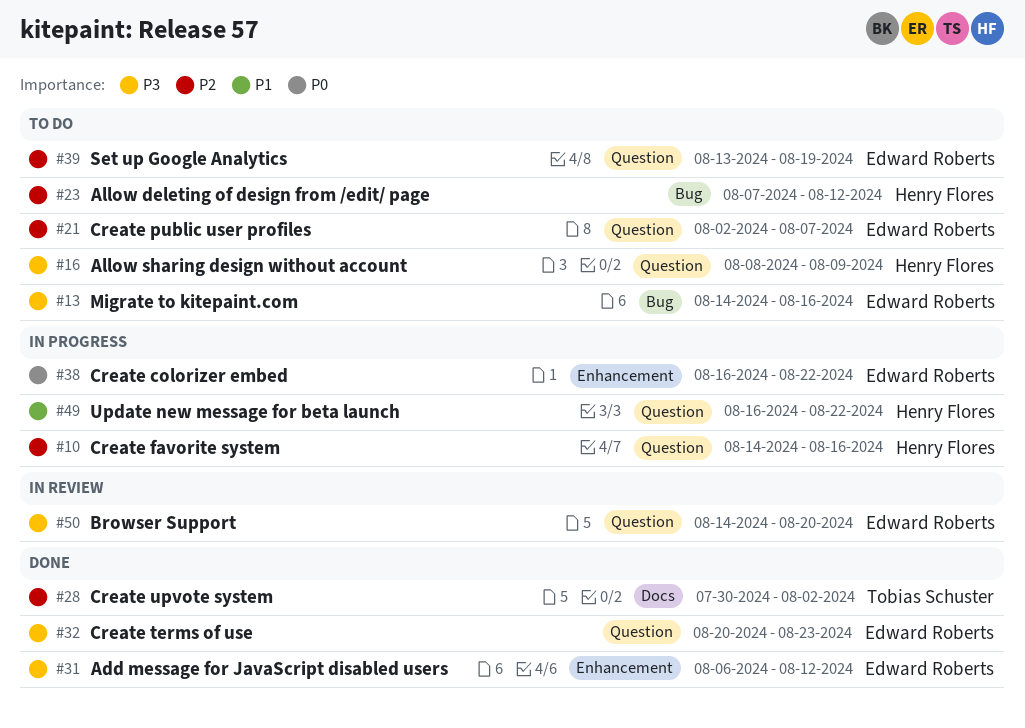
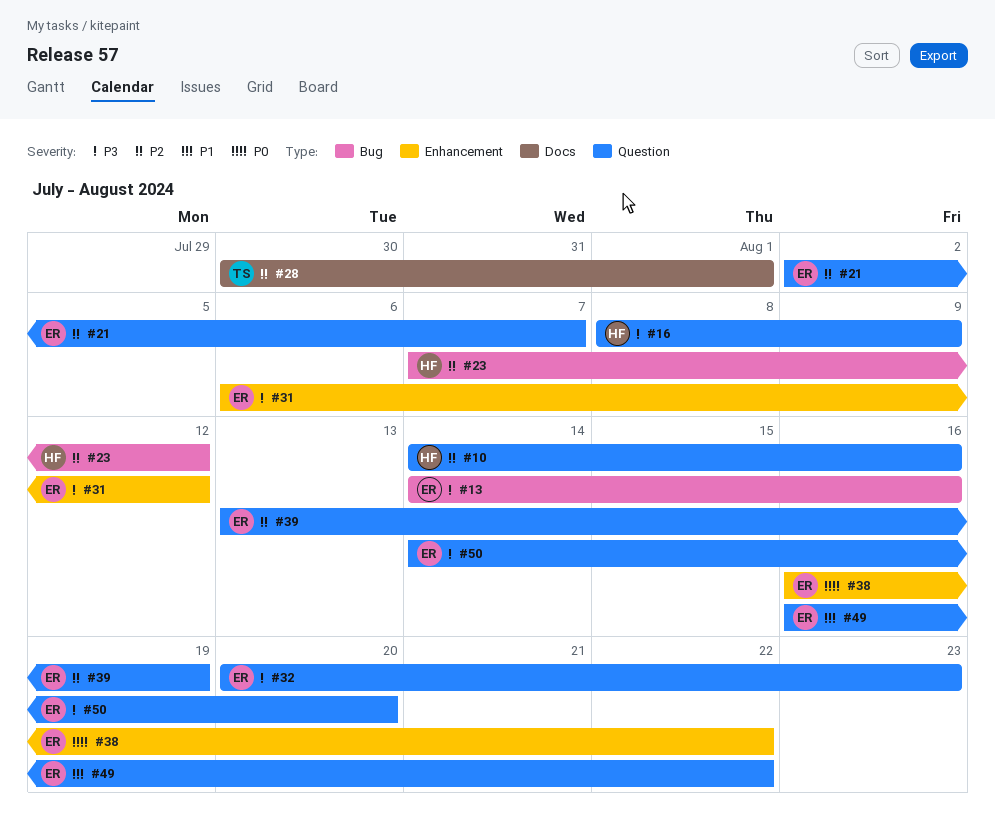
#28, due: Aug 2 -> Aug 1
#49, owner: Henry Flores -> Edward Roberts

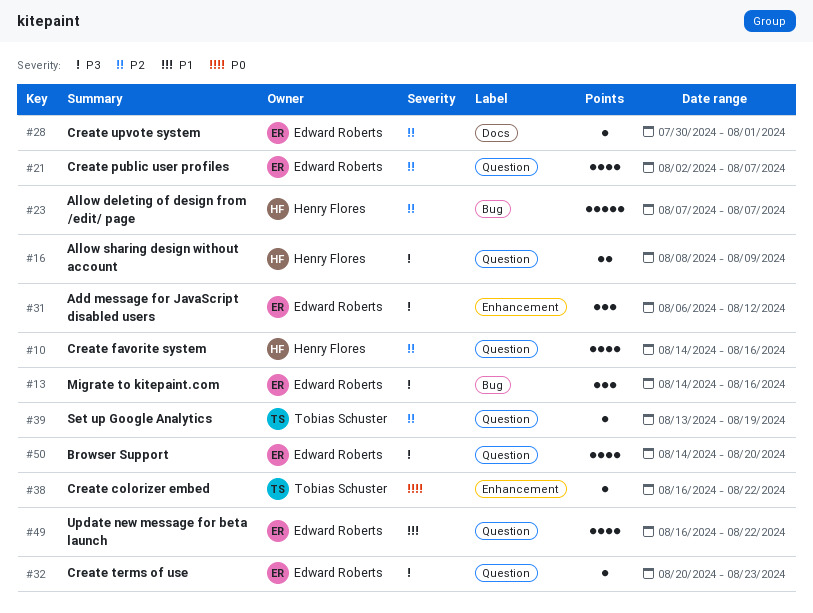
#23, due: Aug 12 -> Aug 7
#28, owner: Tobias Schuster -> Edward Roberts
#38, owner: Edward Roberts -> Tobias Schuster
#39, owner: Edward Roberts -> Tobias Schuster

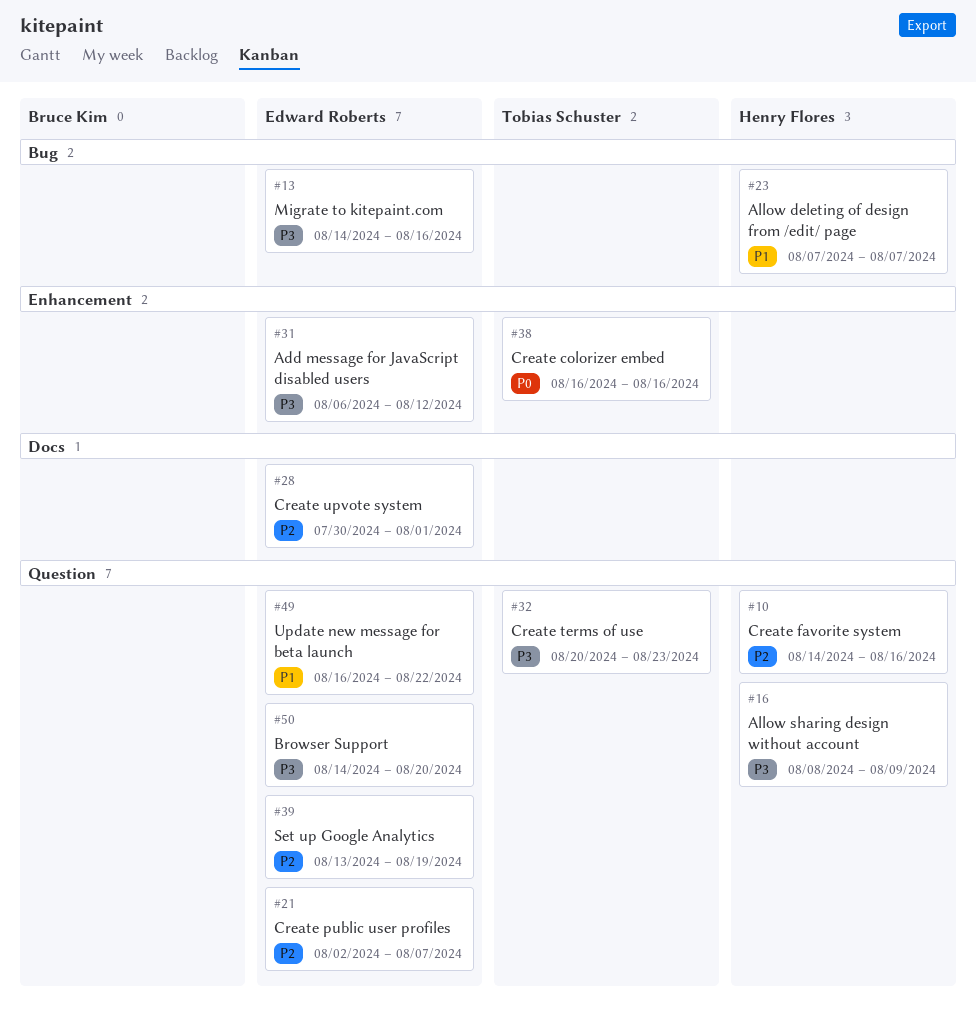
#23, priority: P2 -> P1
#32, owner: Edward Roberts -> Tobias Schuster
#38, due: Aug 22 -> Aug 16
#39, owner: Tobias Schuster -> Edward Roberts

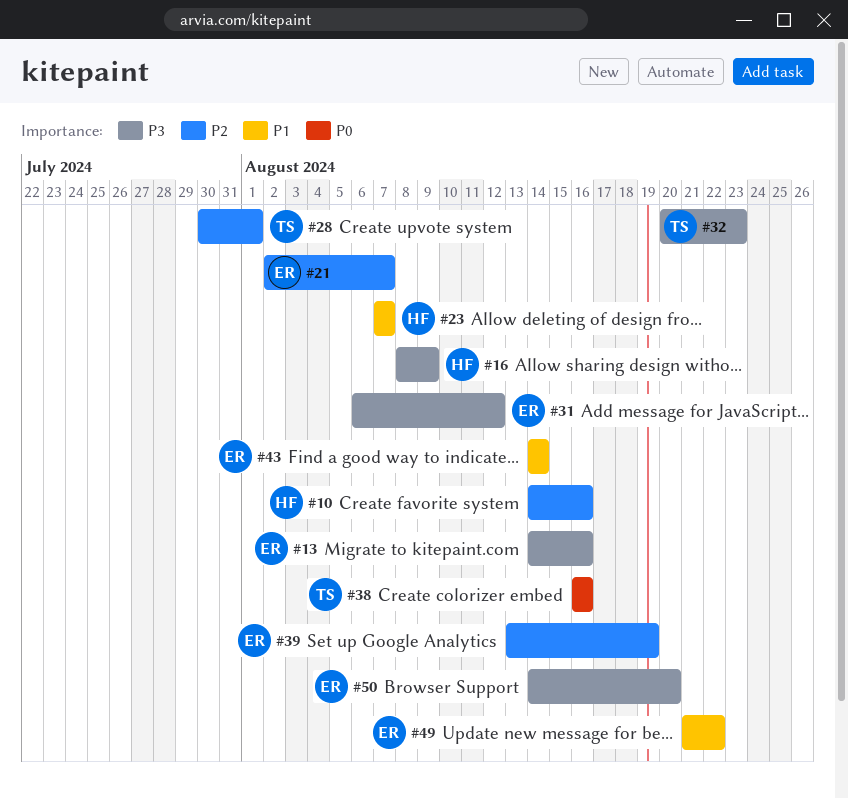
#28, owner: Edward Roberts -> Tobias Schuster
#43: none -> present
#49, start: Aug 16 -> Aug 21

